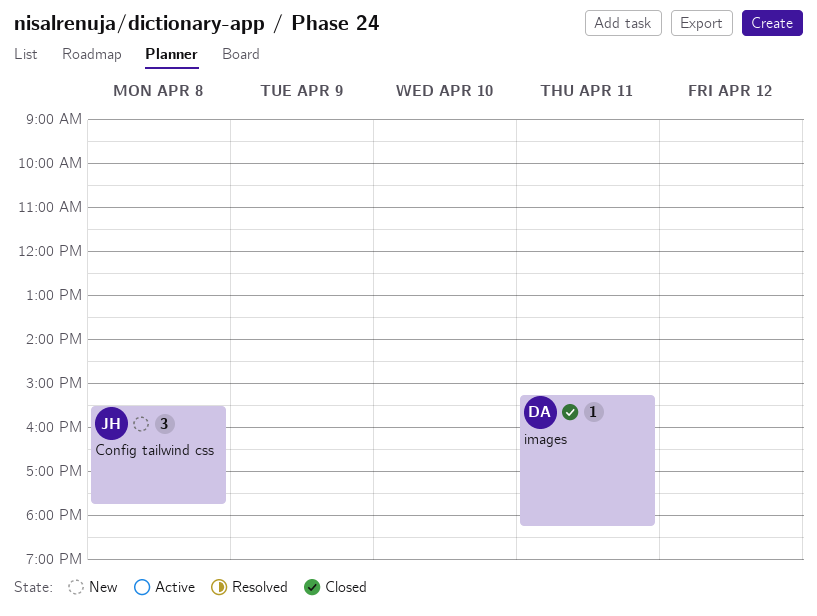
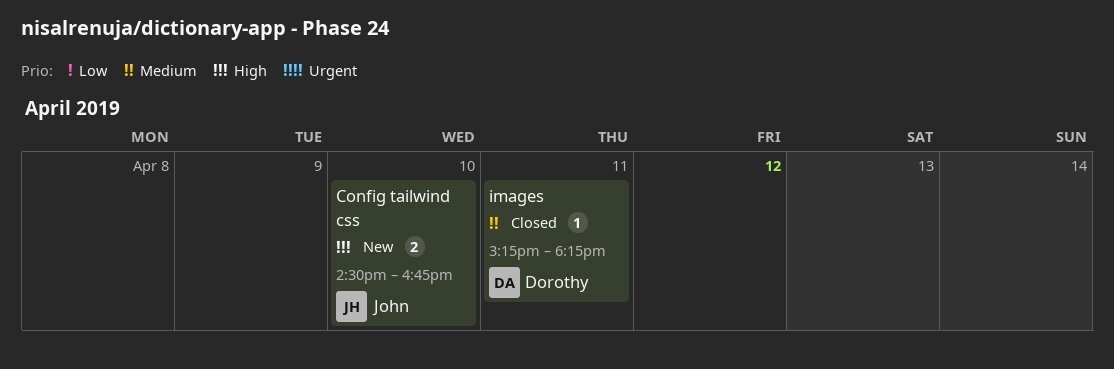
Config tailwind css, estimate: 3 -> 2
Config tailwind css, day: Apr 8 -> Apr 10
Config tailwind css, begins: 15:30 -> 14:30
Config tailwind css, ends: 17:45 -> 16:45

